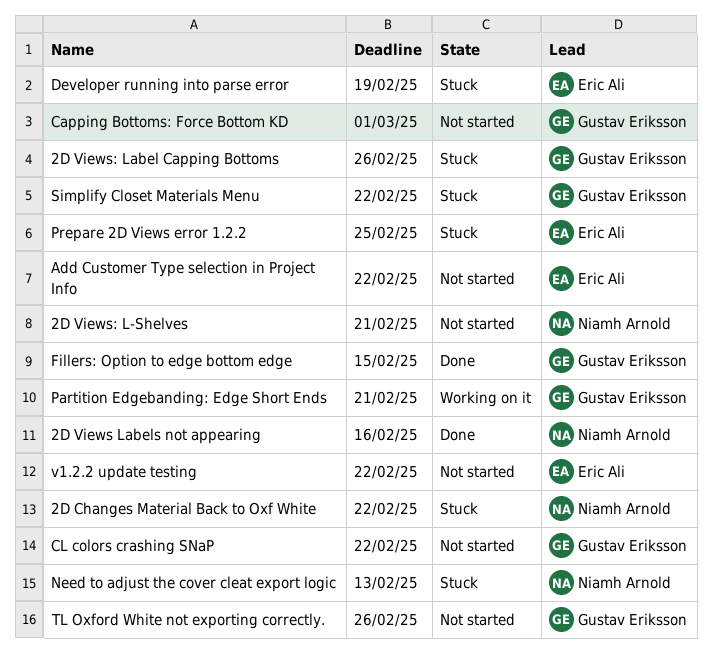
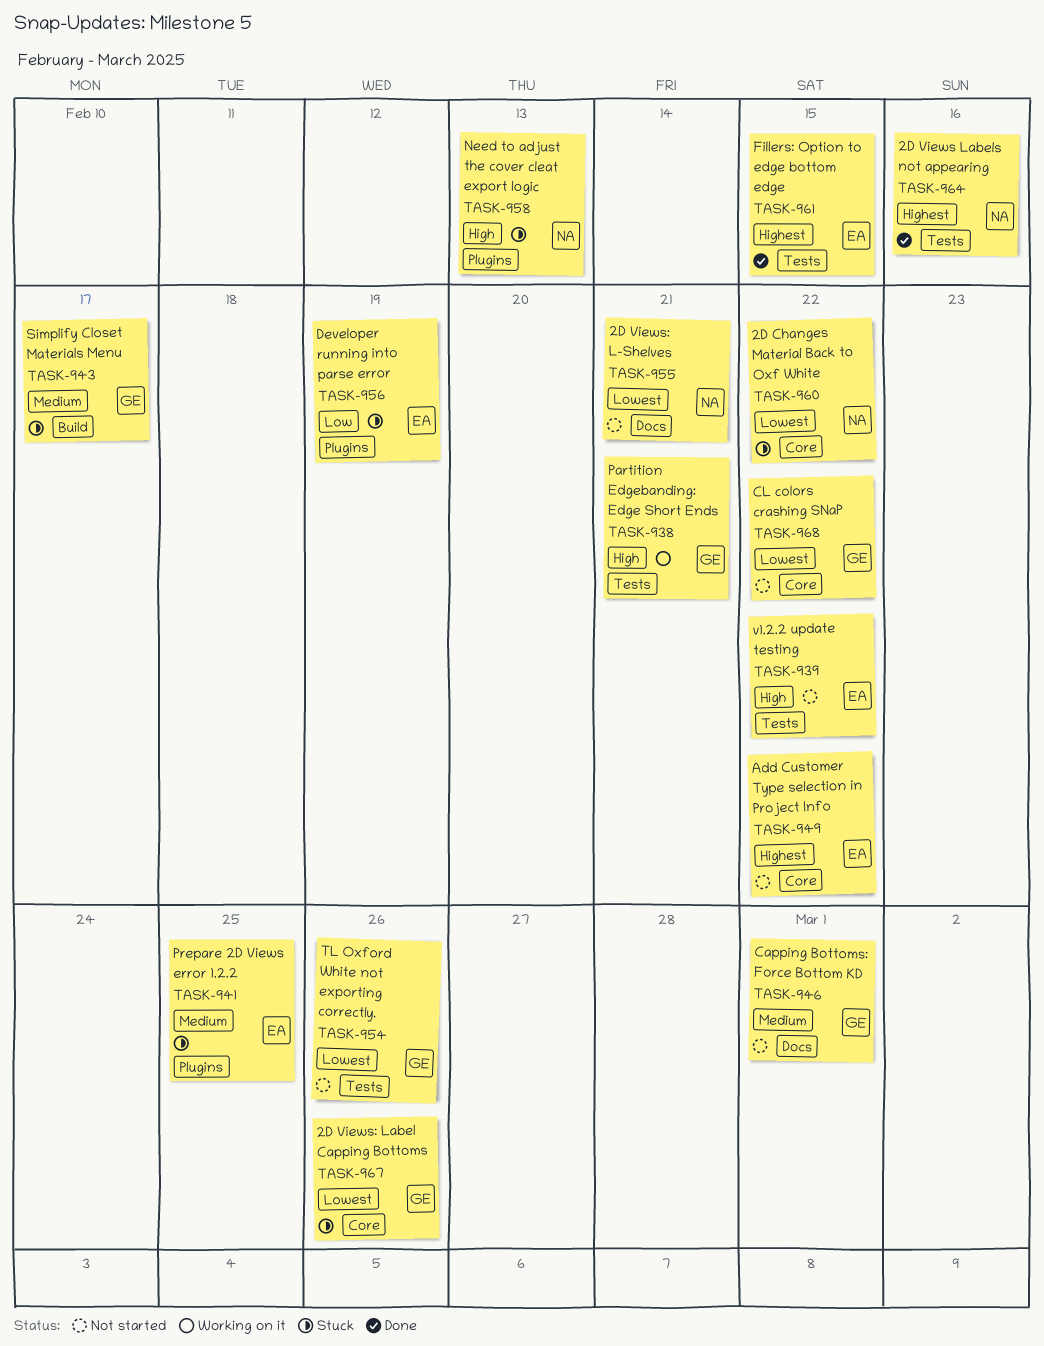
Fillers: Option to edge bottom edge, owner: Gustav Eriksson -> Eric Ali
Simplify Closet Materials Menu, due: Feb 22 -> Feb 17

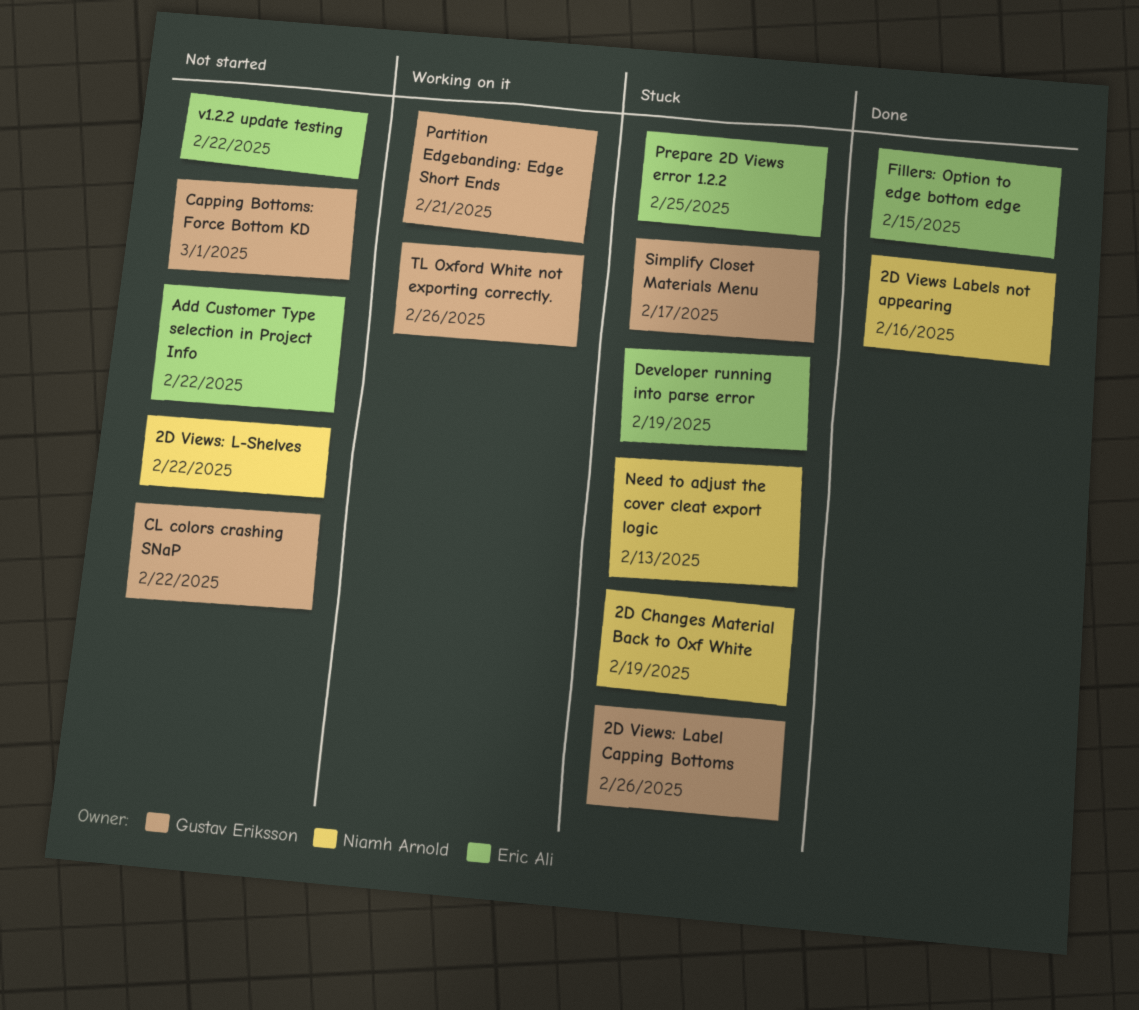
2D Changes Material Back to Oxf White, due: Feb 22 -> Feb 19
2D Views: L-Shelves, due: Feb 21 -> Feb 22
TL Oxford White not exporting correctly., status: Not started -> Working on it

